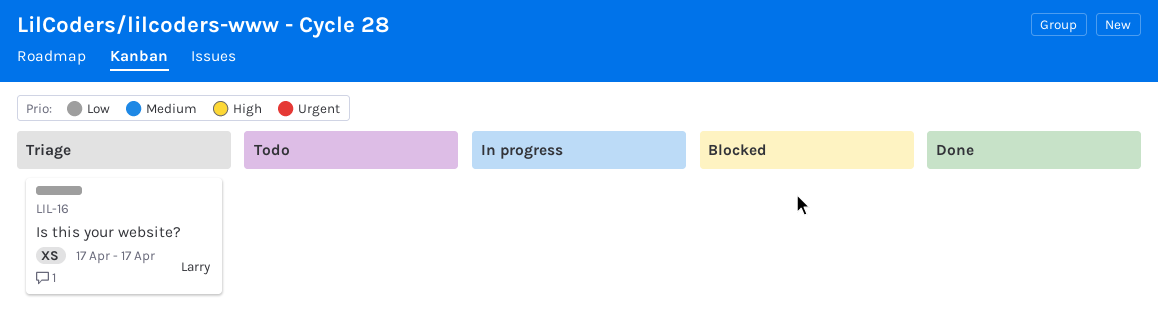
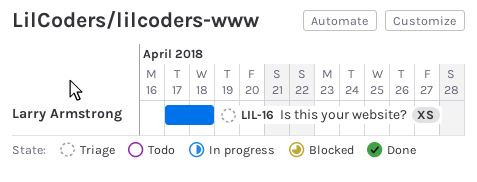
LIL-16, due: Apr 17 -> Apr 18

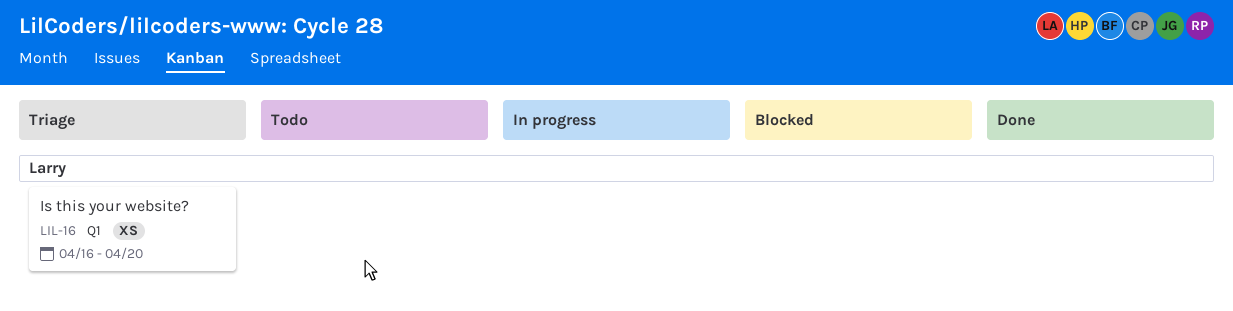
LIL-16, start: Apr 17 -> Apr 16
LIL-16, due: Apr 18 -> Apr 20

